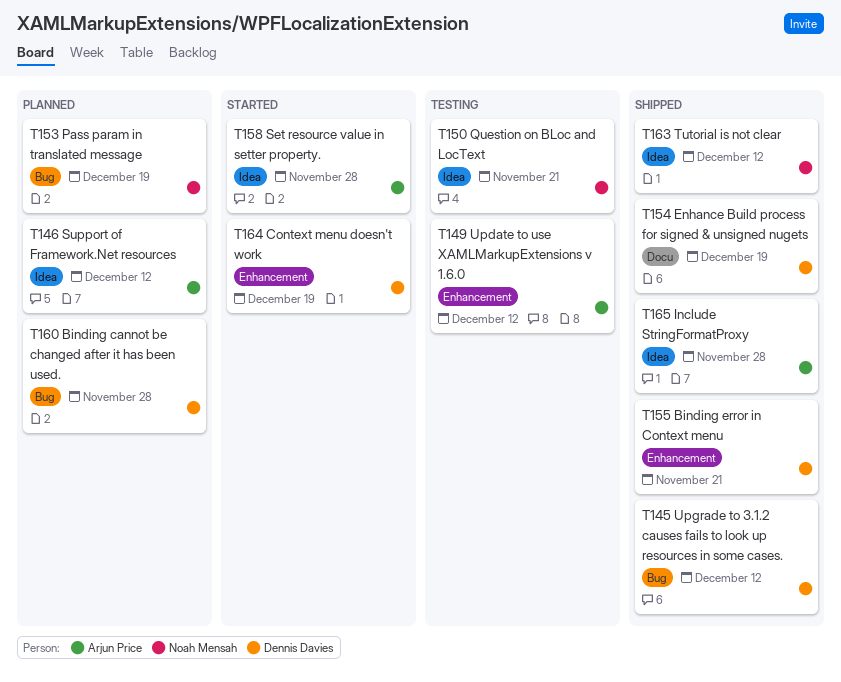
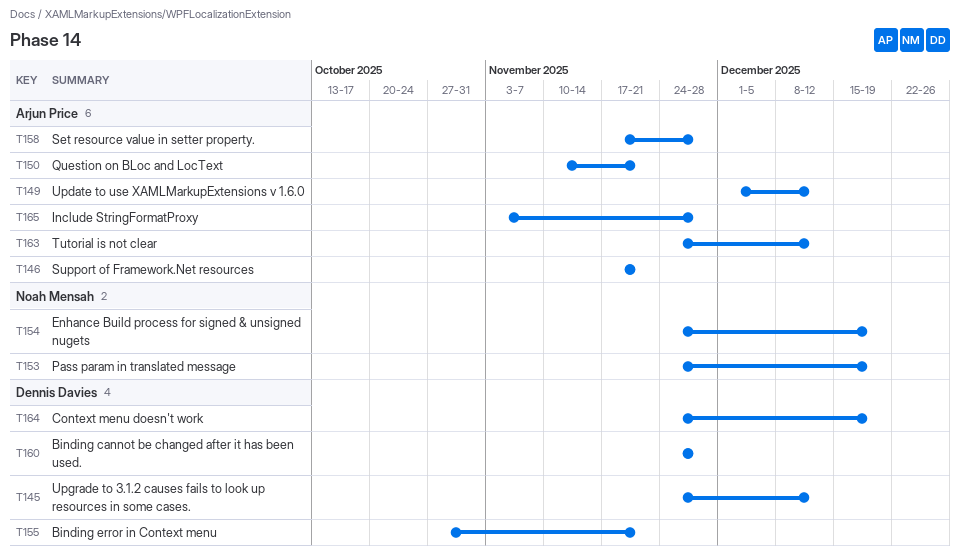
T146, due: Dec 12 -> Nov 21
T150, owner: Noah Mensah -> Arjun Price
T154, owner: Dennis Davies -> Noah Mensah
T163, owner: Noah Mensah -> Arjun Price

